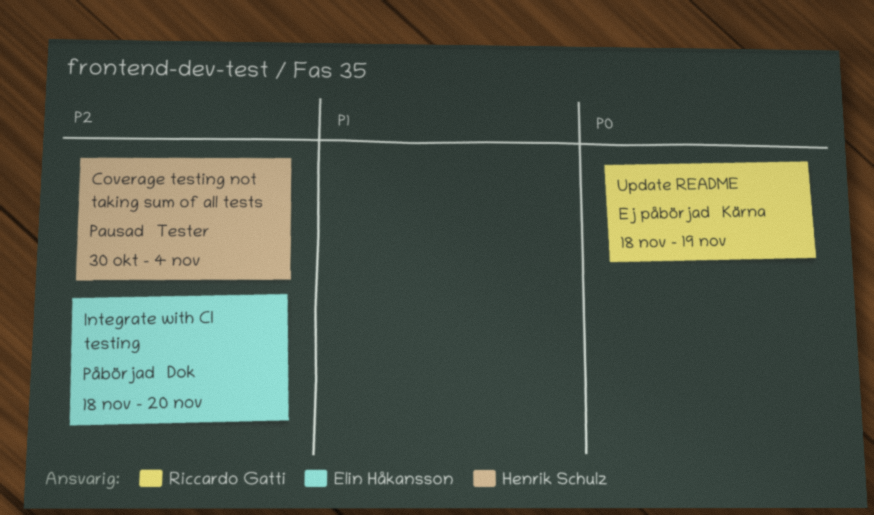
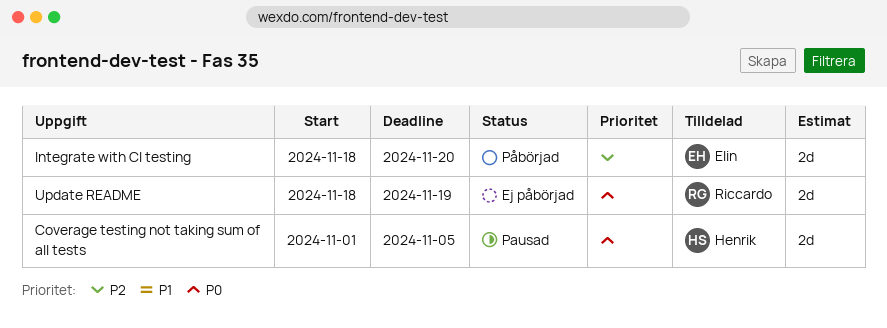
Coverage testing not taking sum of all tests, priority: P2 -> P0
Coverage testing not taking sum of all tests, start: Oct 30 -> Nov 1
Coverage testing not taking sum of all tests, due: Nov 4 -> Nov 5

